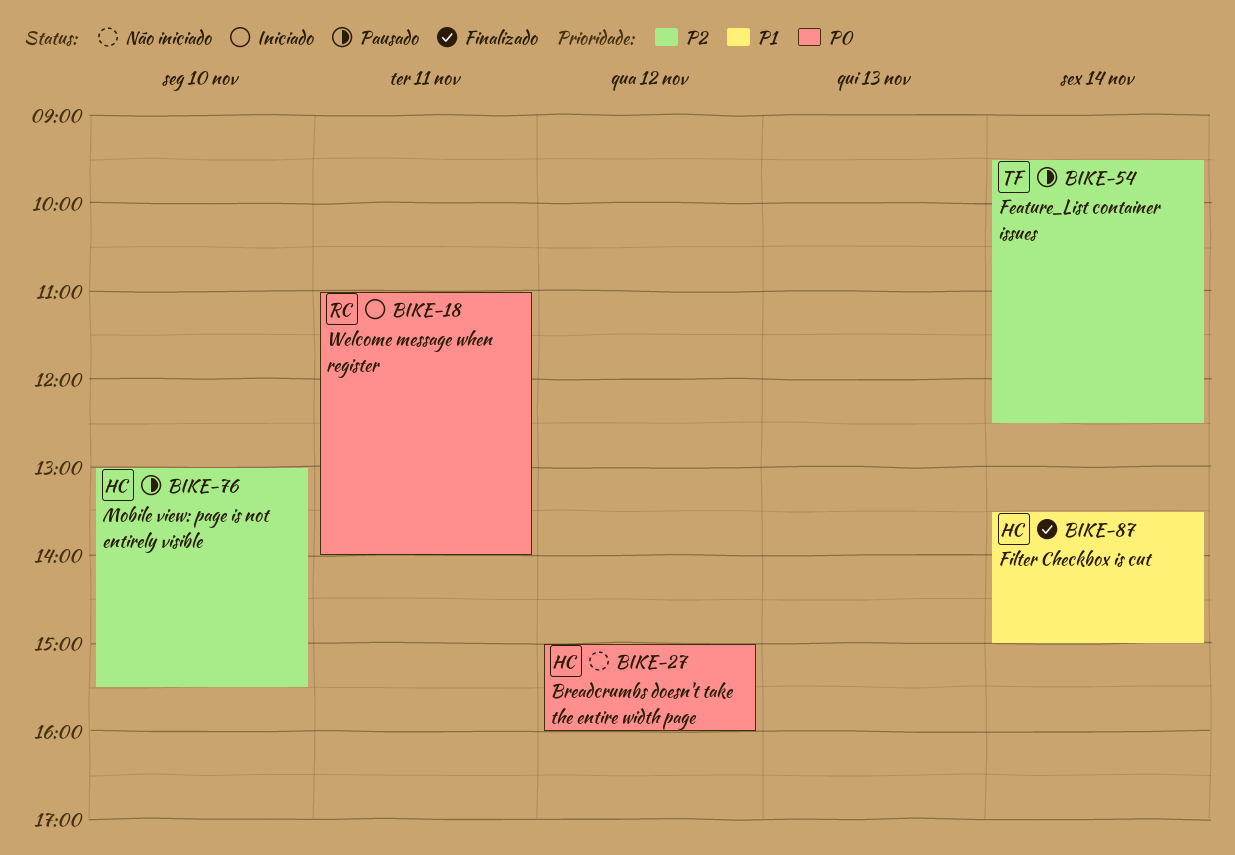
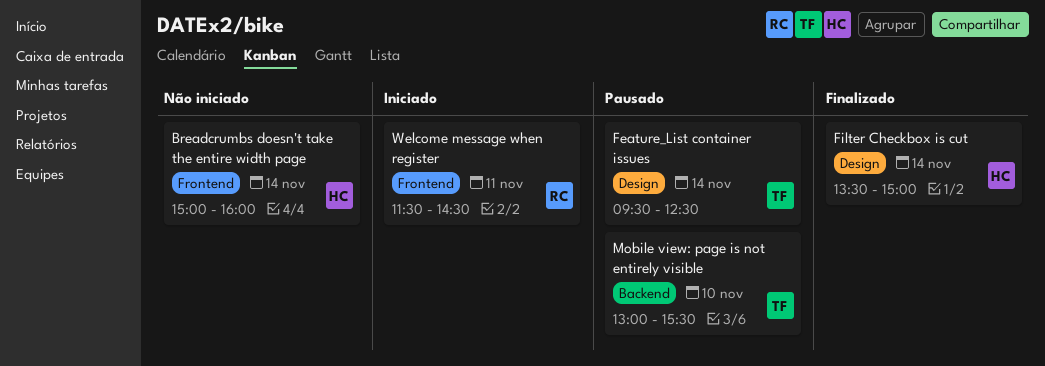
Breadcrumbs doesn't take the entire width page, day: Nov 12 -> Nov 14
Mobile view: page is not entirely visible, owner: HC -> TF
Welcome message when register, begins: 11:00 -> 11:30
Welcome message when register, ends: 14:00 -> 14:30

